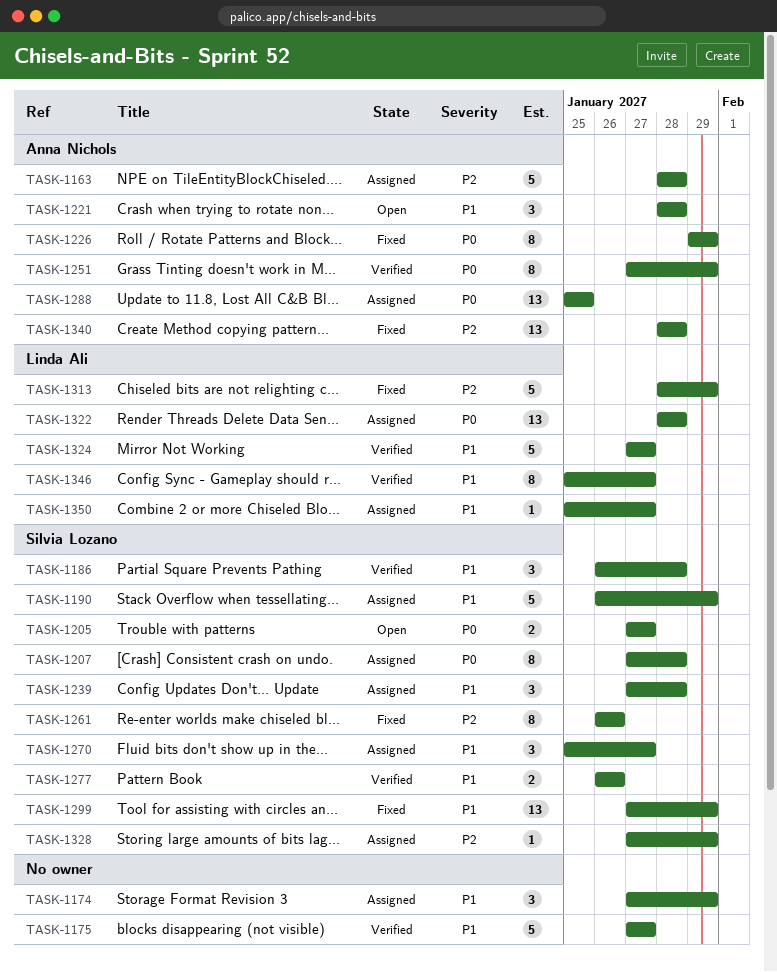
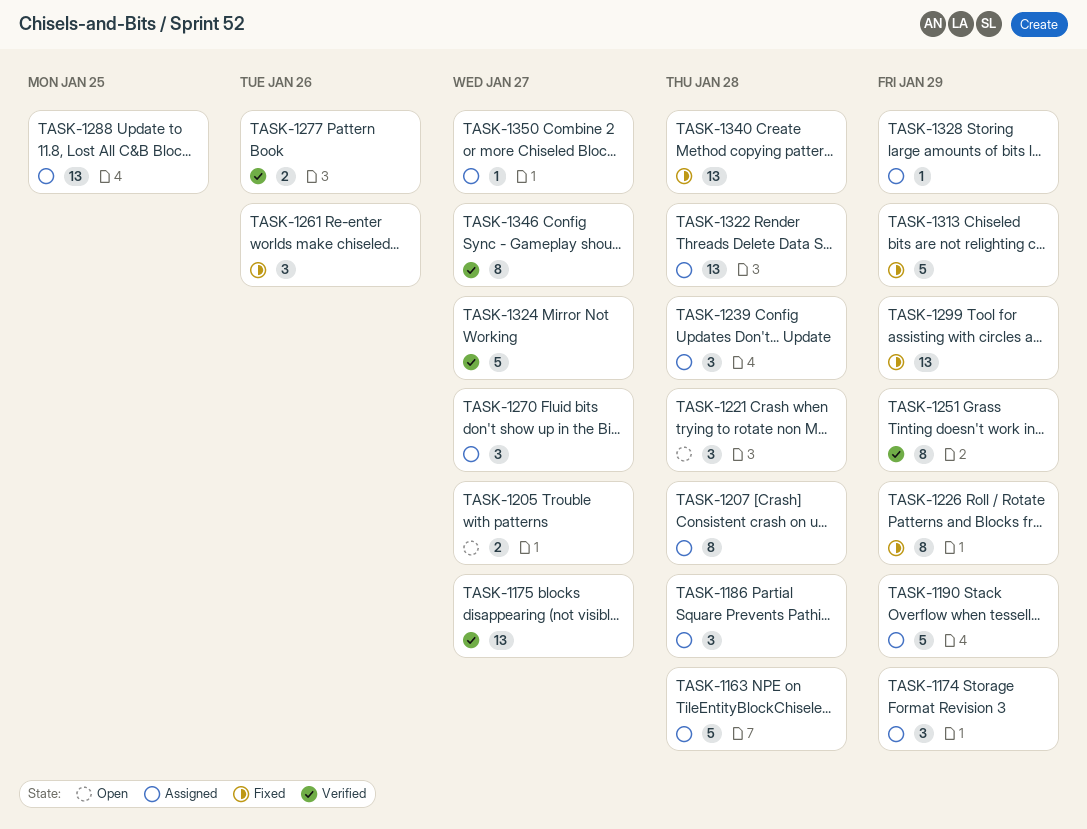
TASK-1175, estimate: 5 -> 13
TASK-1186, status: Verified -> Assigned
TASK-1261, estimate: 8 -> 3

